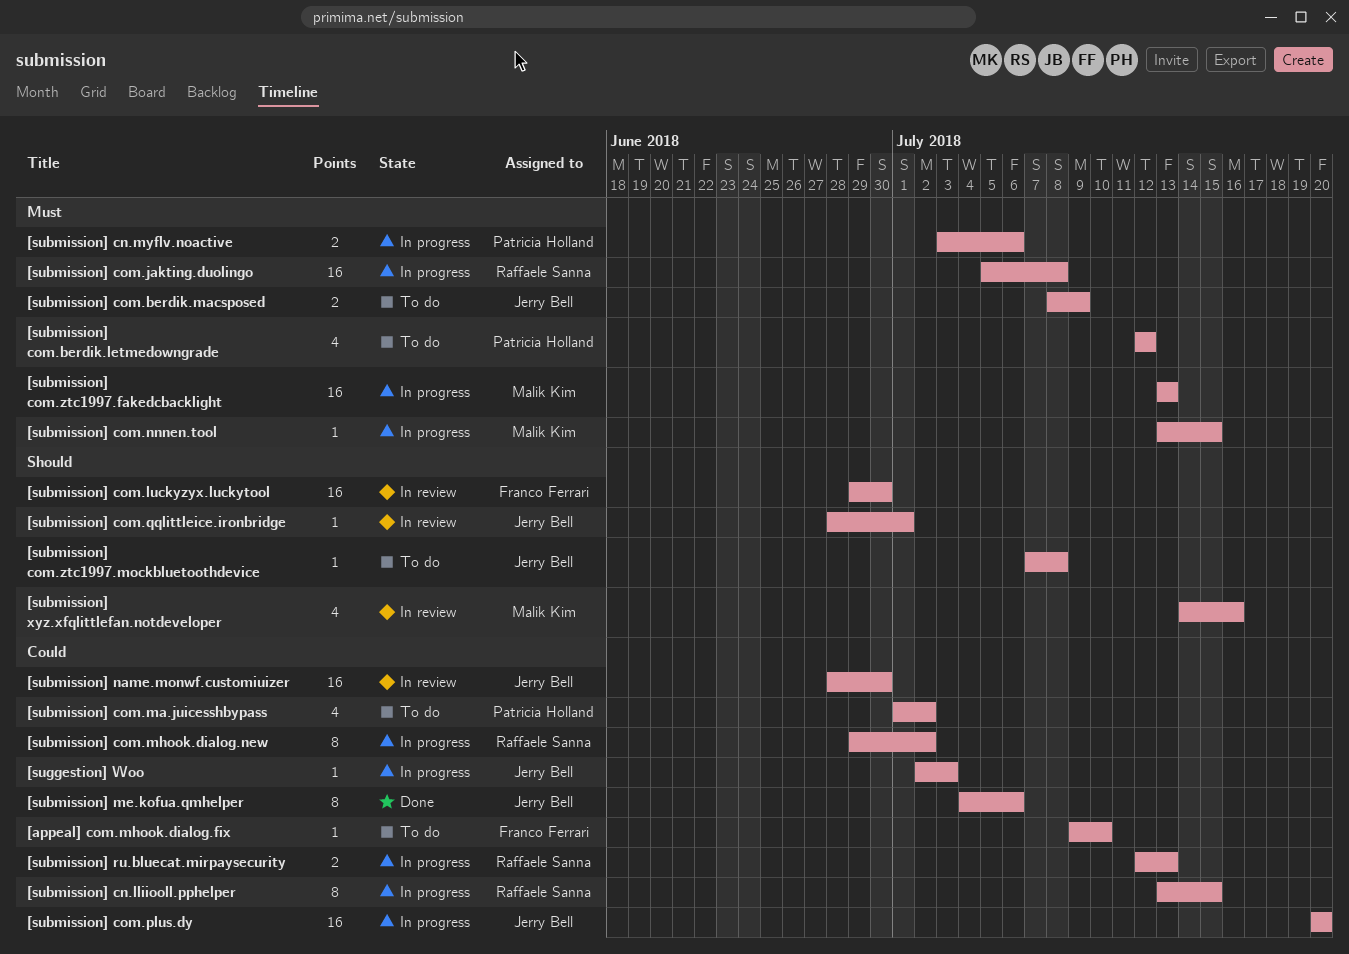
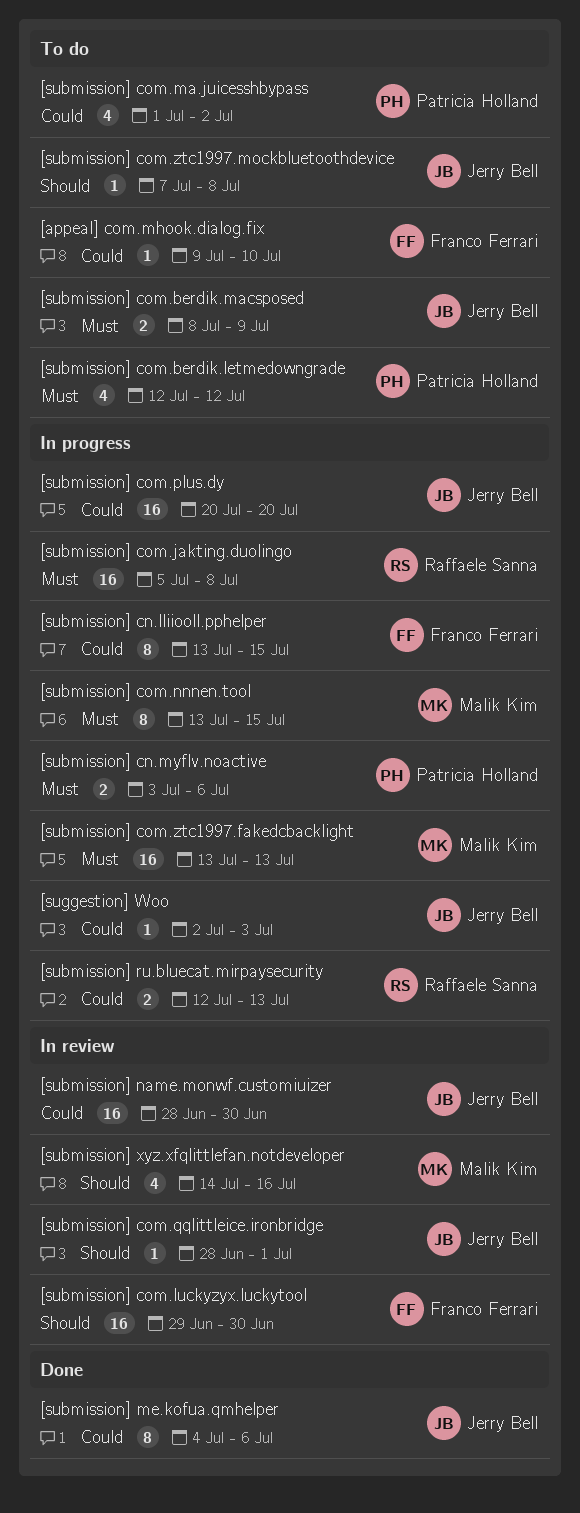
[submission] cn.lliiooll.pphelper, owner: Raffaele Sanna -> Franco Ferrari
[submission] com.mhook.dialog.new: present -> none
[submission] com.nnnen.tool, estimate: 1 -> 8

